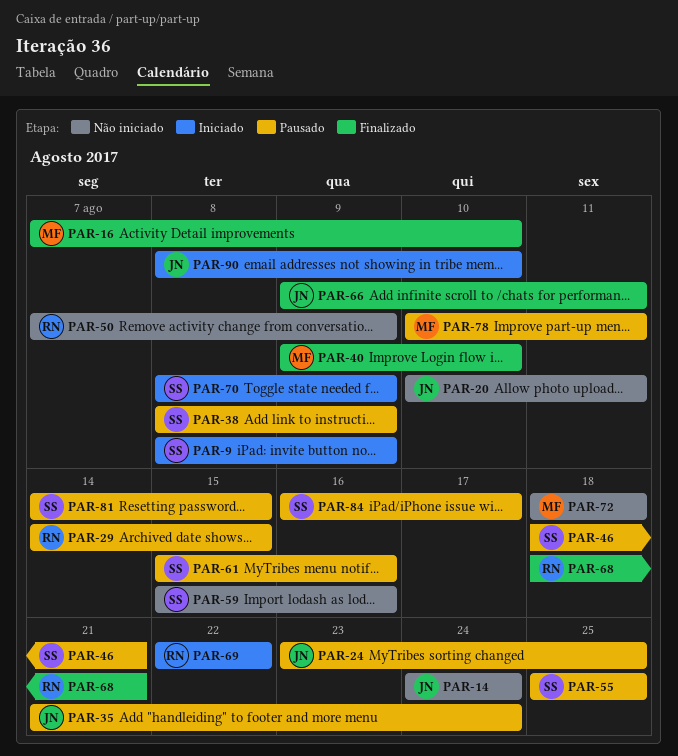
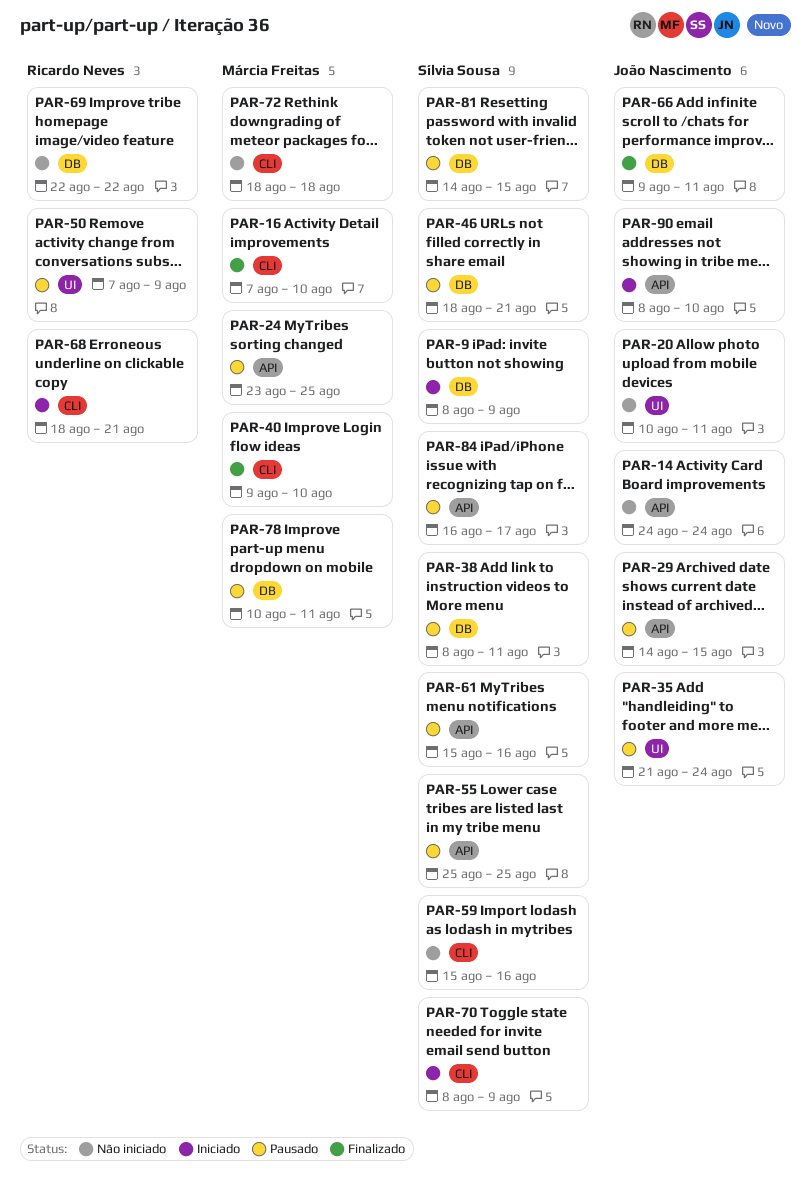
PAR-24, owner: João Nascimento -> Márcia Freitas
PAR-29, owner: Ricardo Neves -> João Nascimento
PAR-38, due: Aug 9 -> Aug 11
PAR-50, status: Não iniciado -> Pausado
PAR-68, status: Finalizado -> Iniciado
PAR-69, status: Iniciado -> Não iniciado

